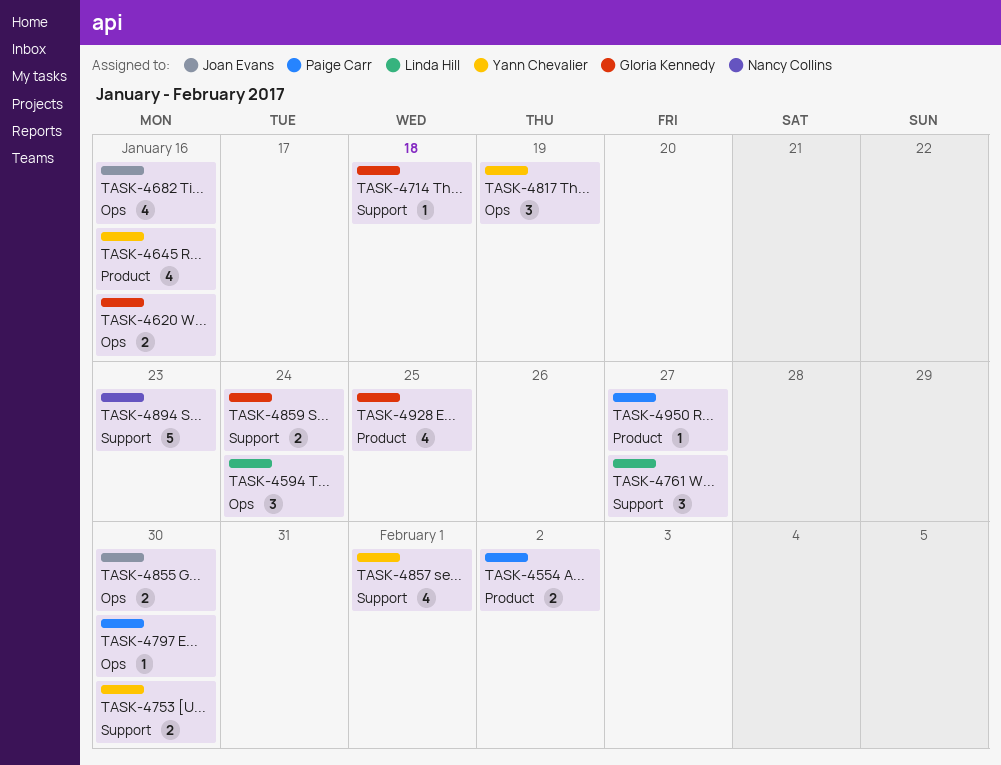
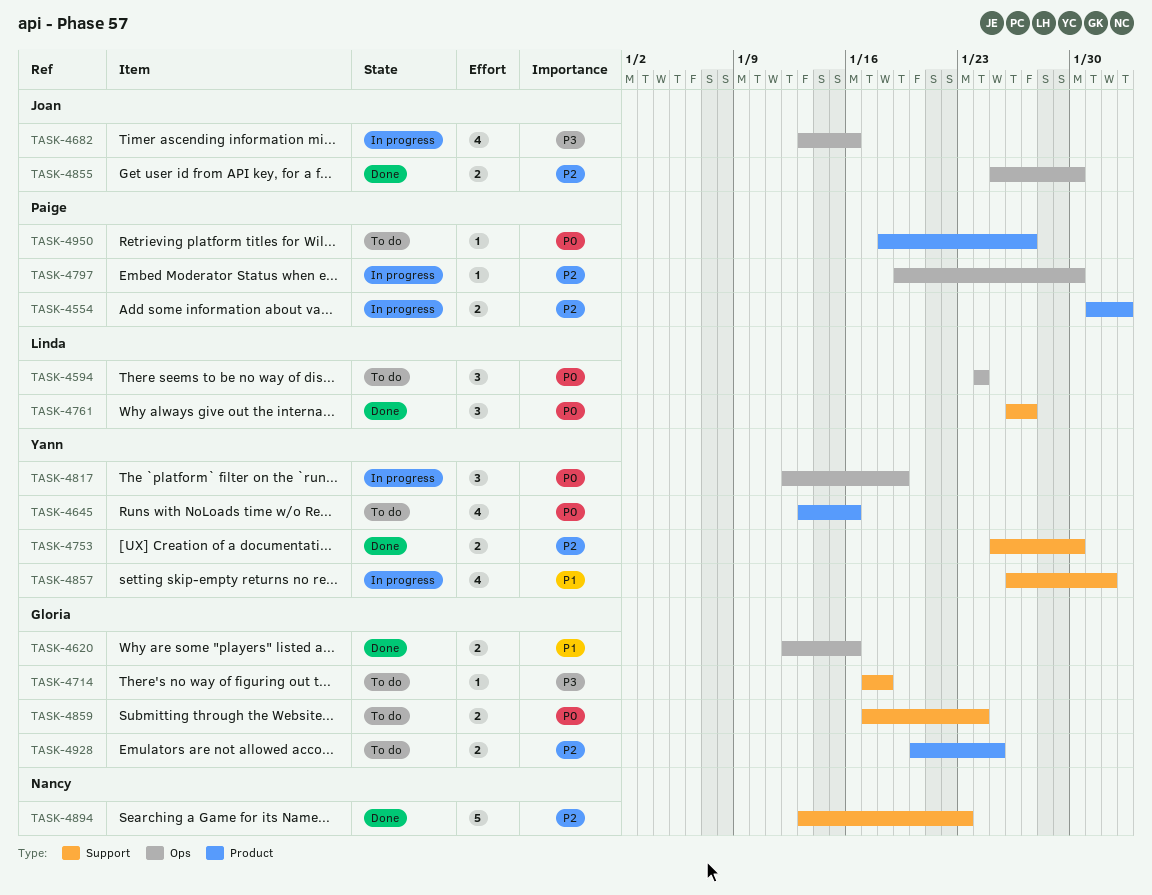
TASK-4928, estimate: 4 -> 2

